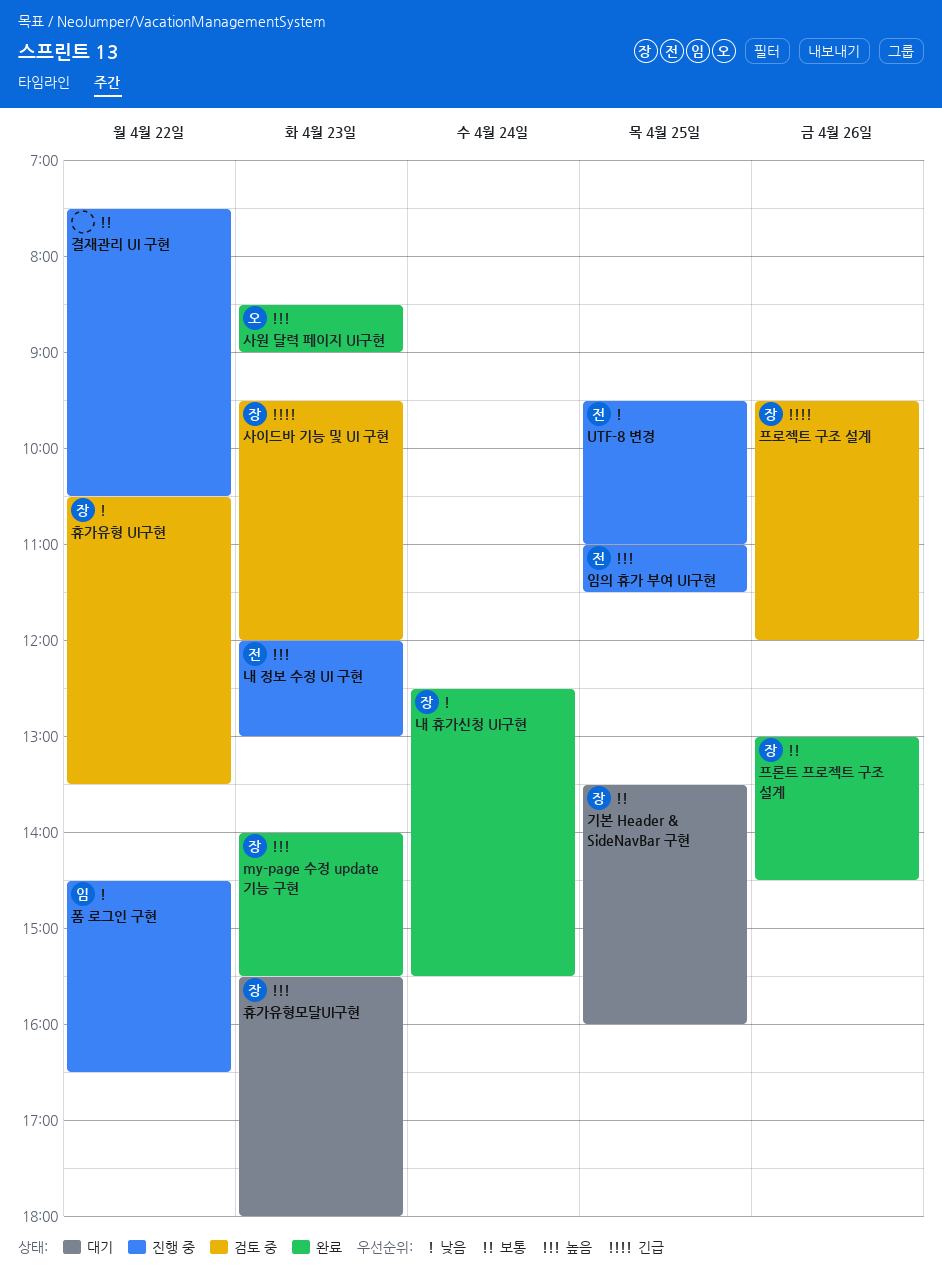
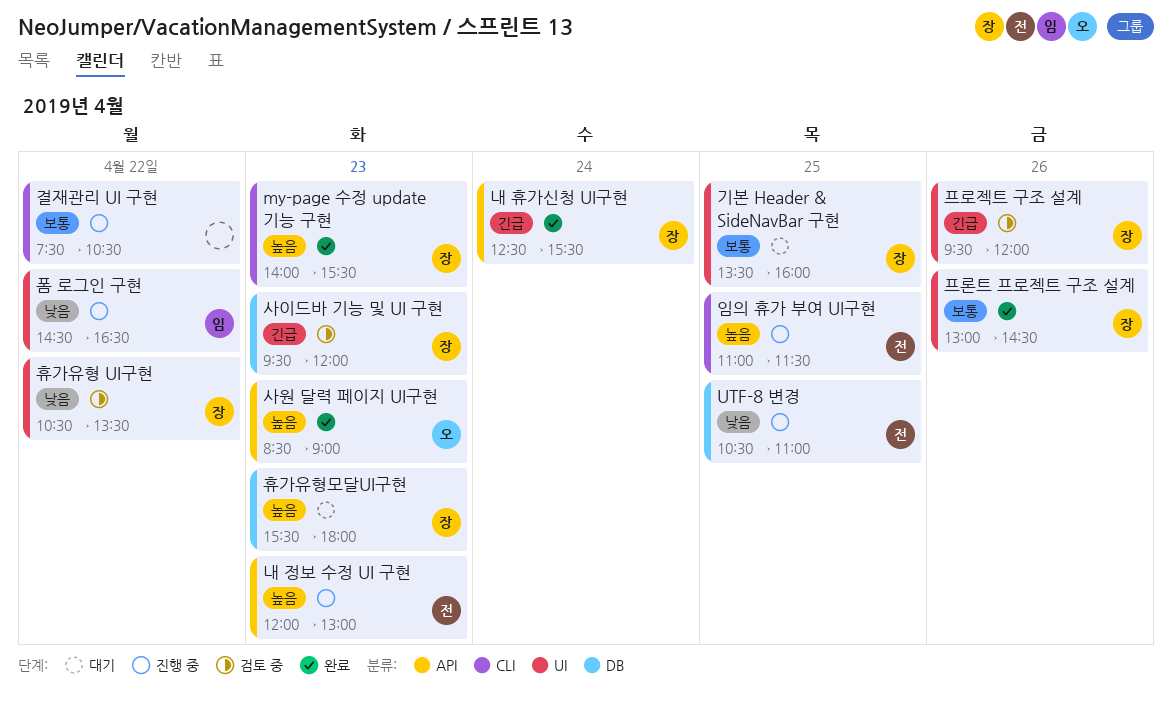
UTF-8 변경, begins: 09:30 -> 10:30
내 휴가신청 UI구현, priority: 낮음 -> 긴급

